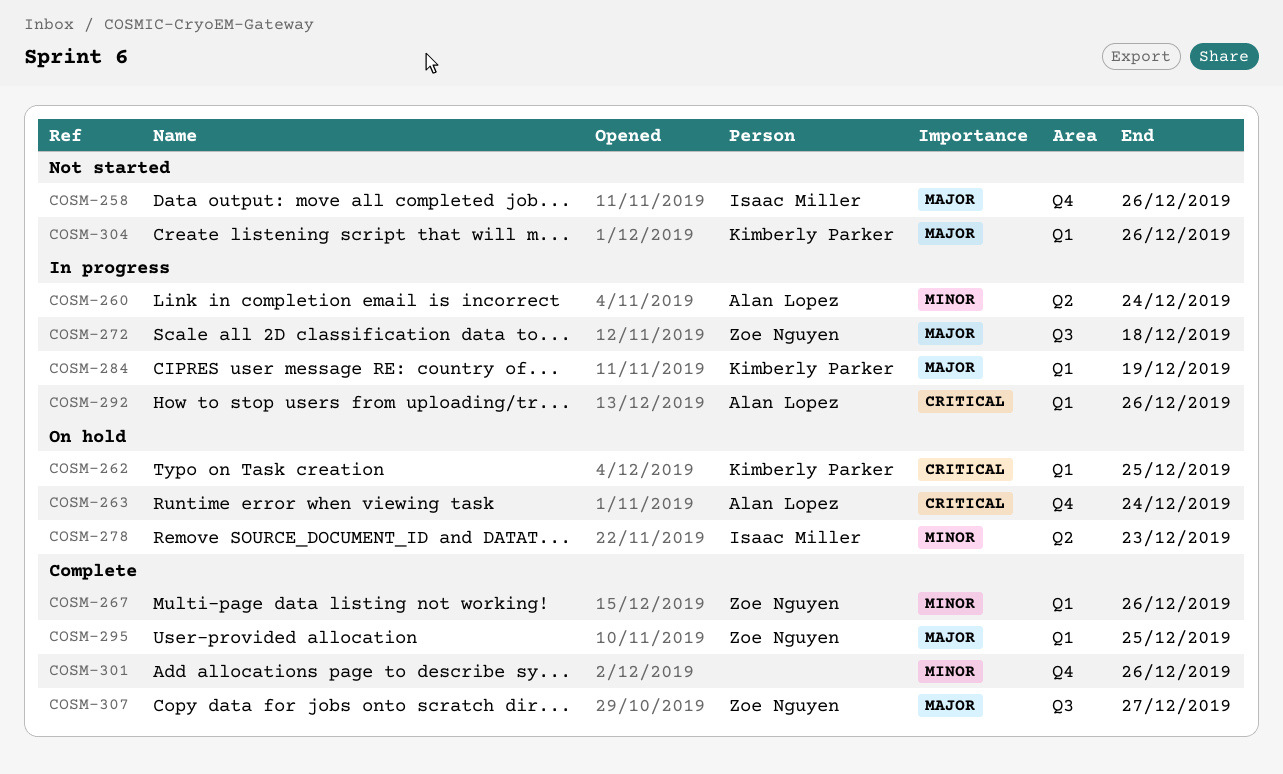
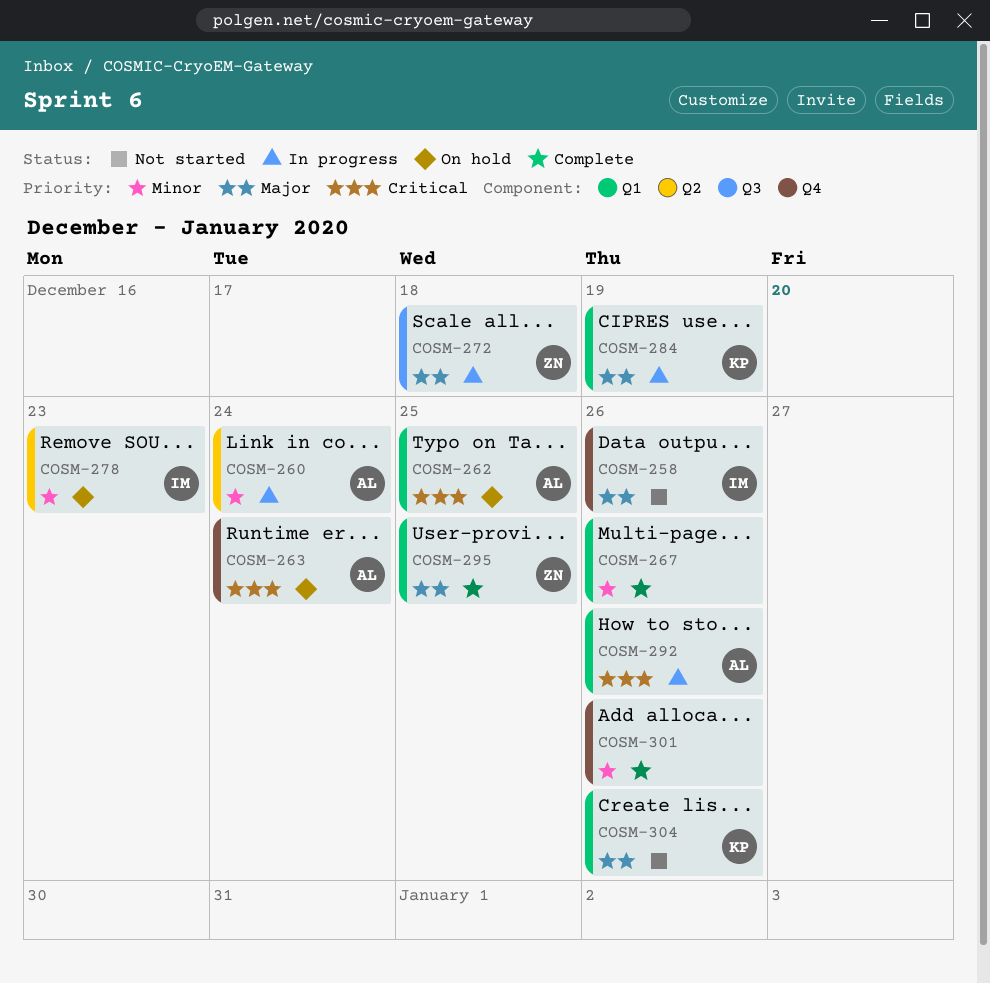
COSM-262, owner: Kimberly Parker -> Alan Lopez
COSM-267, owner: Zoe Nguyen -> none
COSM-307: present -> none

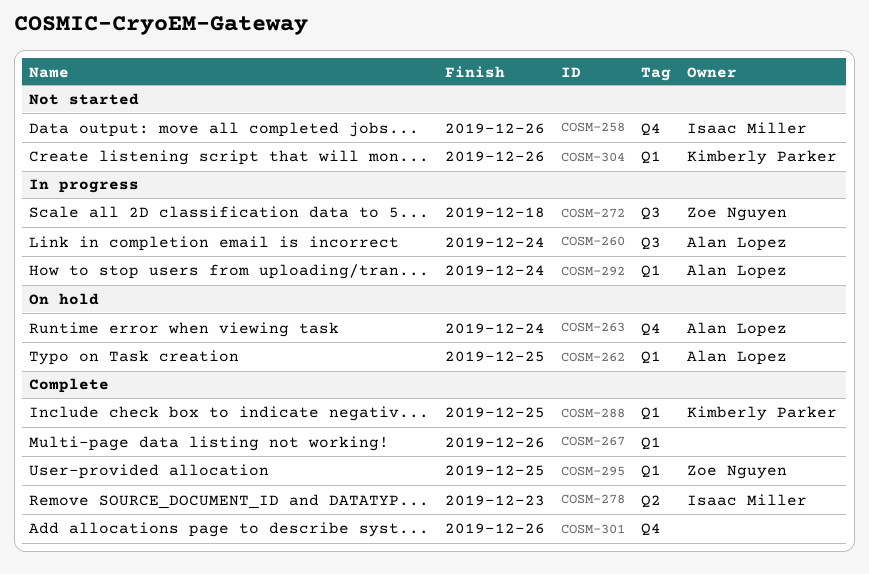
COSM-260, label: Q2 -> Q3
COSM-278, status: On hold -> Complete
COSM-284: present -> none
COSM-288: none -> present
COSM-292, due: Dec 26 -> Dec 24

